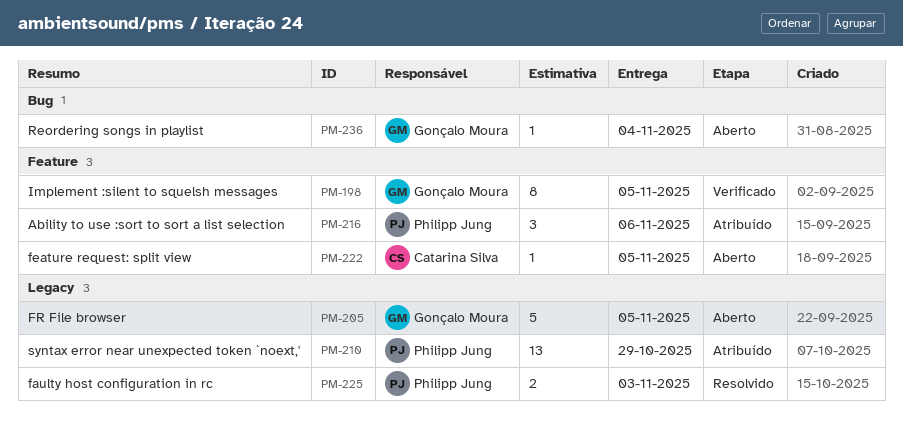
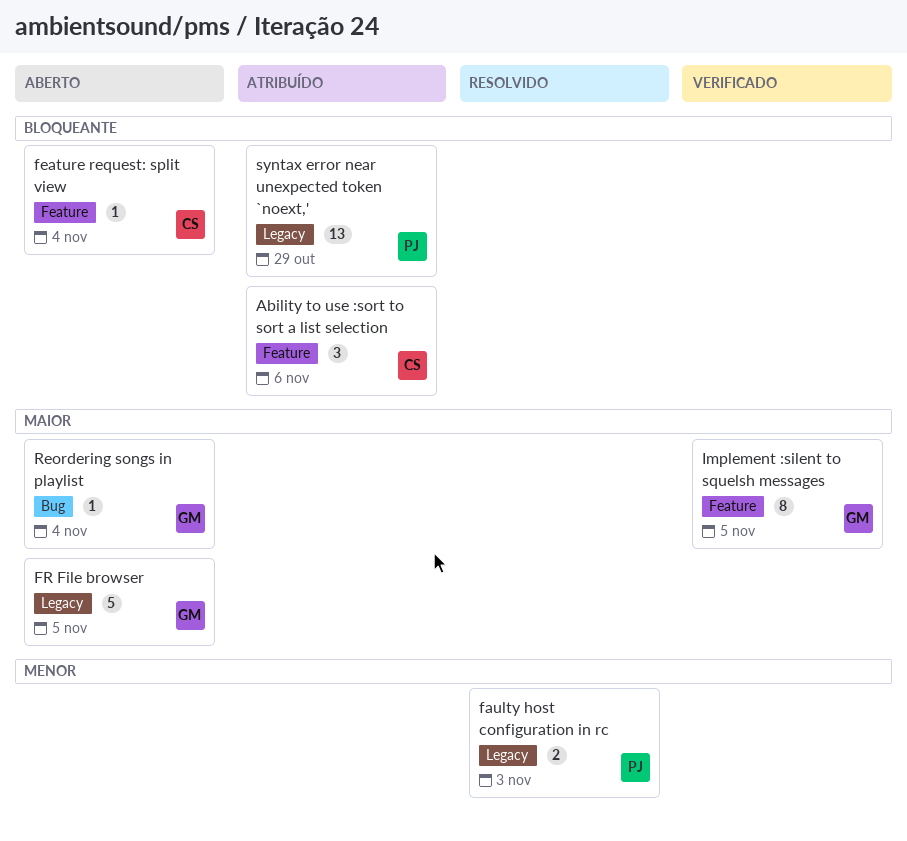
Ability to use :sort to sort a list selection, owner: Philipp Jung -> Catarina Silva
feature request: split view, due: Nov 5 -> Nov 4

